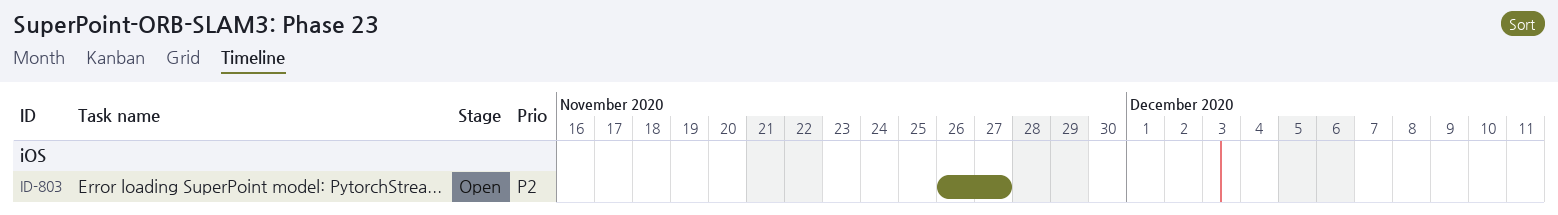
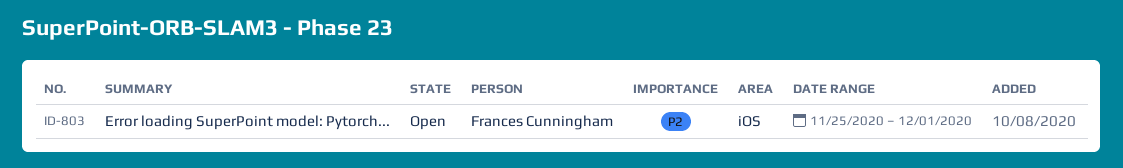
ID-803, start: Nov 26 -> Nov 25
ID-803, due: Nov 27 -> Dec 1

